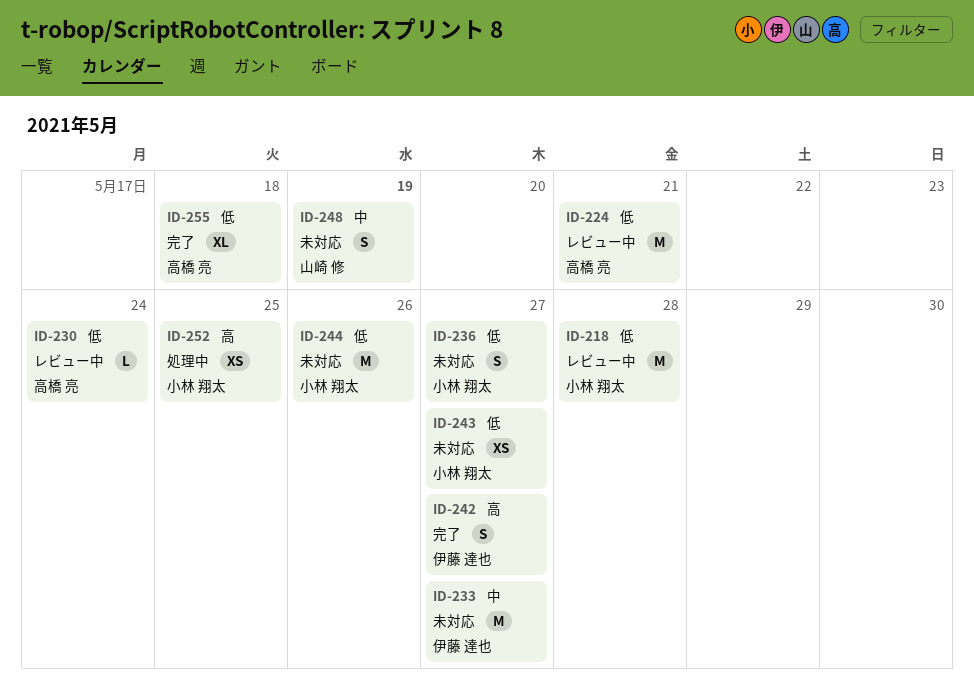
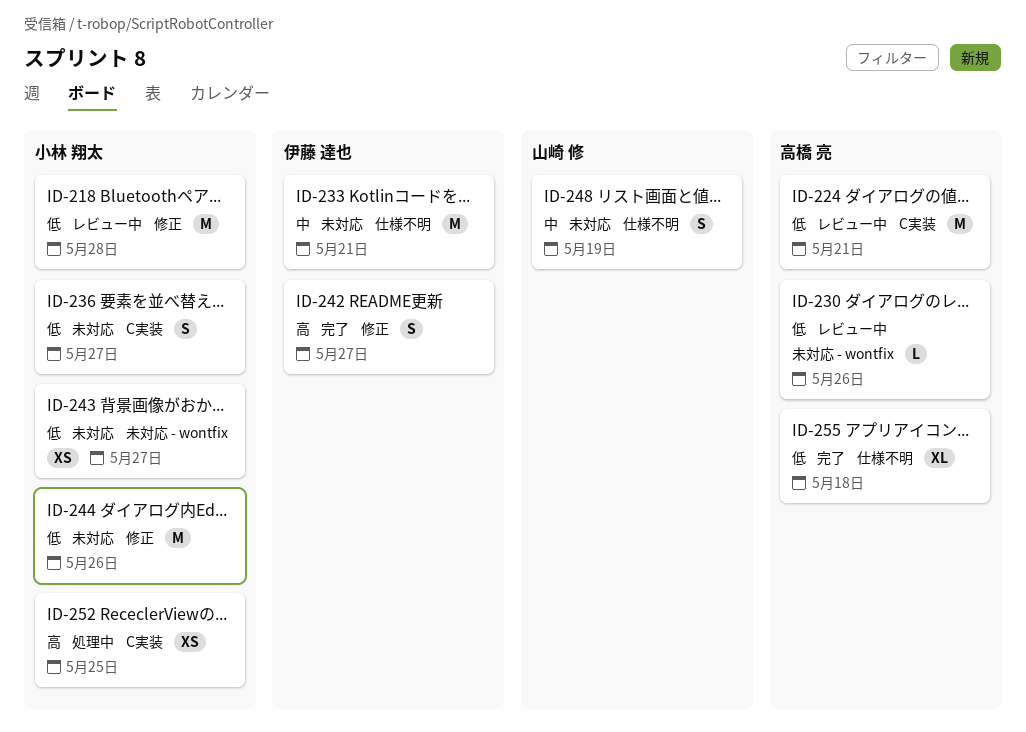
ID-230, due: May 24 -> May 26
ID-233, due: May 27 -> May 21

